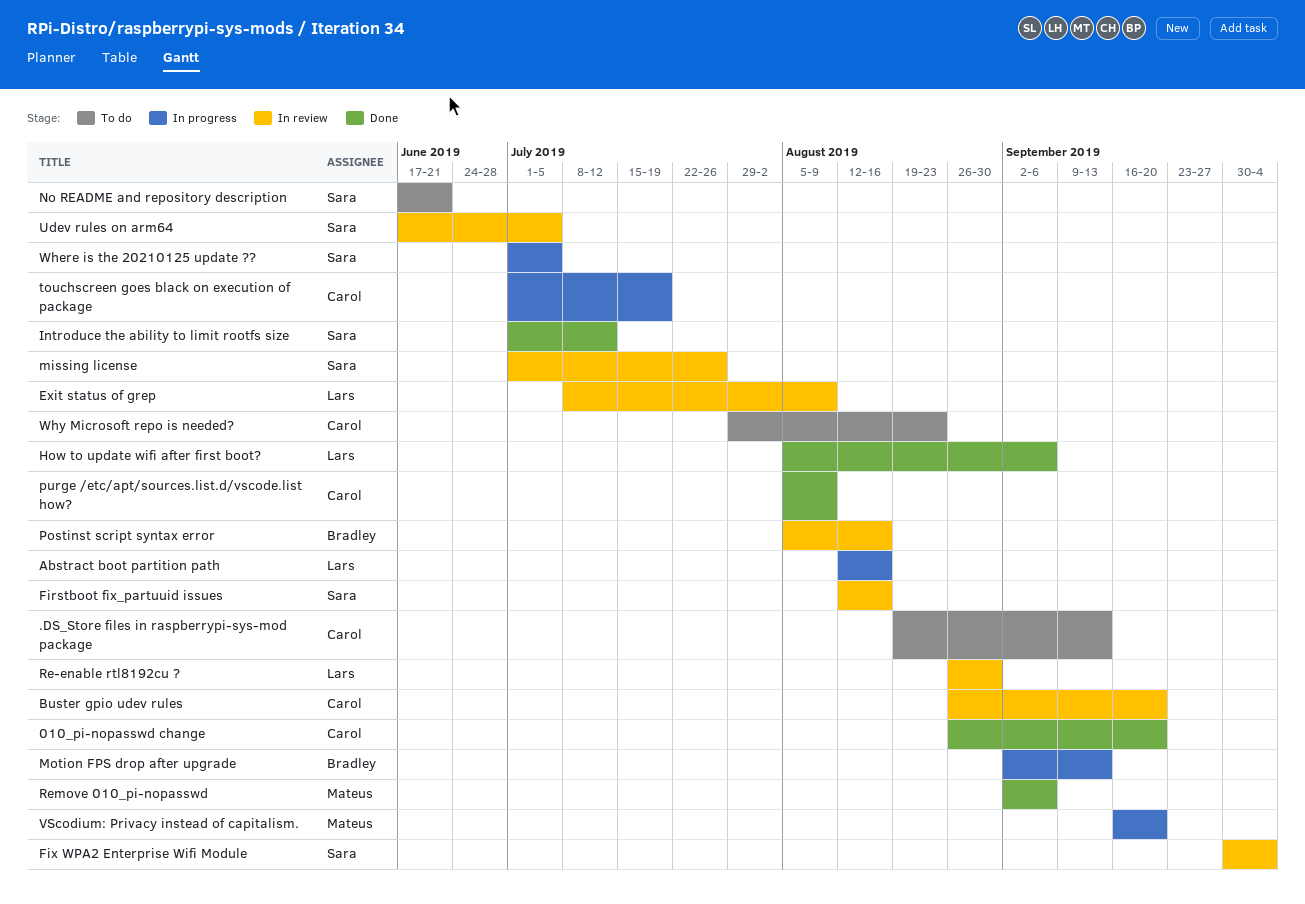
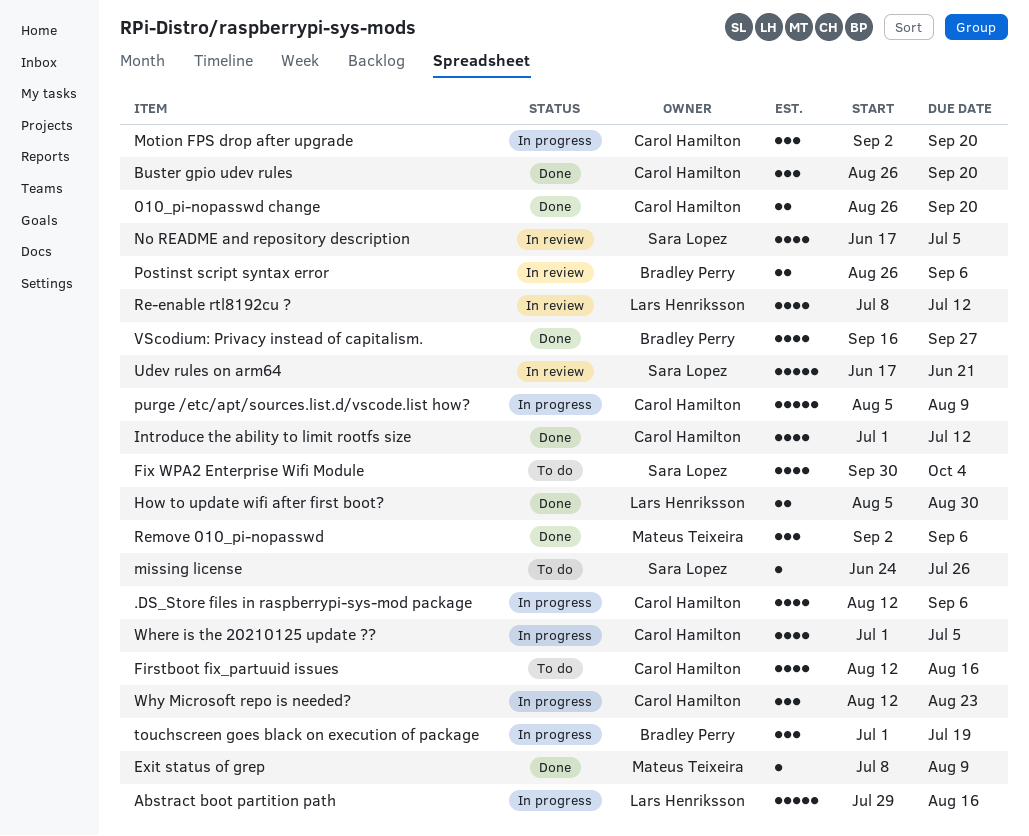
.DS_Store files in raspberrypi-sys-mod package, status: To do -> In progress
.DS_Store files in raspberrypi-sys-mod package, start: Aug 19 -> Aug 12
.DS_Store files in raspberrypi-sys-mod package, due: Sep 13 -> Sep 6
Abstract boot partition path, start: Aug 12 -> Jul 29
Buster gpio udev rules, status: In review -> Done
Exit status of grep, status: In review -> Done
Exit status of grep, owner: Lars Henriksson -> Mateus Teixeira
Firstboot fix_partuuid issues, status: In review -> To do
Firstboot fix_partuuid issues, owner: Sara Lopez -> Carol Hamilton
Fix WPA2 Enterprise Wifi Module, status: In review -> To do
How to update wifi after first boot?, due: Sep 6 -> Aug 30
Introduce the ability to limit rootfs size, owner: Sara Lopez -> Carol Hamilton
missing license, status: In review -> To do
missing license, start: Jul 1 -> Jun 24
Motion FPS drop after upgrade, owner: Bradley Perry -> Carol Hamilton
Motion FPS drop after upgrade, due: Sep 13 -> Sep 20
No README and repository description, status: To do -> In review
No README and repository description, due: Jun 21 -> Jul 5
Postinst script syntax error, start: Aug 5 -> Aug 26
Postinst script syntax error, due: Aug 16 -> Sep 6
purge /etc/apt/sources.list.d/vscode.list how?, status: Done -> In progress
Re-enable rtl8192cu ?, start: Aug 26 -> Jul 8
Re-enable rtl8192cu ?, due: Aug 30 -> Jul 12
touchscreen goes black on execution of package, owner: Carol Hamilton -> Bradley Perry
Udev rules on arm64, due: Jul 5 -> Jun 21
VScodium: Privacy instead of capitalism., status: In progress -> Done
VScodium: Privacy instead of capitalism., owner: Mateus Teixeira -> Bradley Perry
VScodium: Privacy instead of capitalism., due: Sep 20 -> Sep 27
Where is the 20210125 update ??, owner: Sara Lopez -> Carol Hamilton
Why Microsoft repo is needed?, status: To do -> In progress
Why Microsoft repo is needed?, start: Jul 29 -> Aug 12

